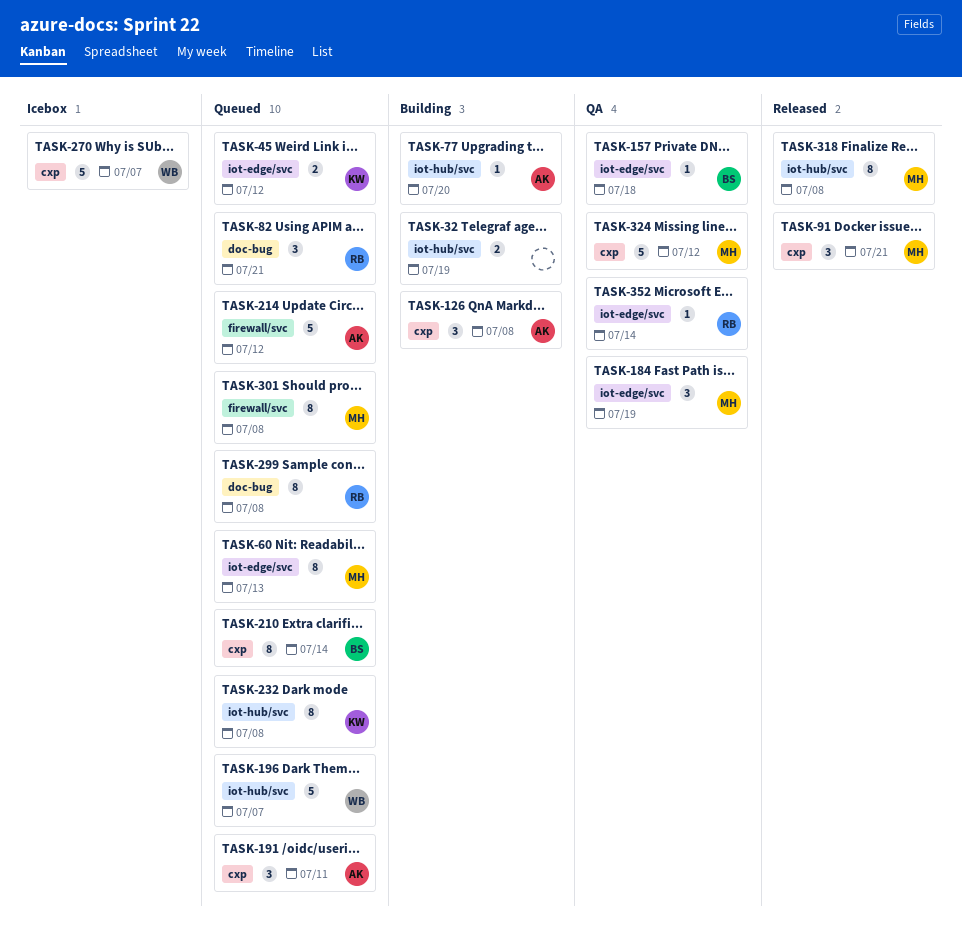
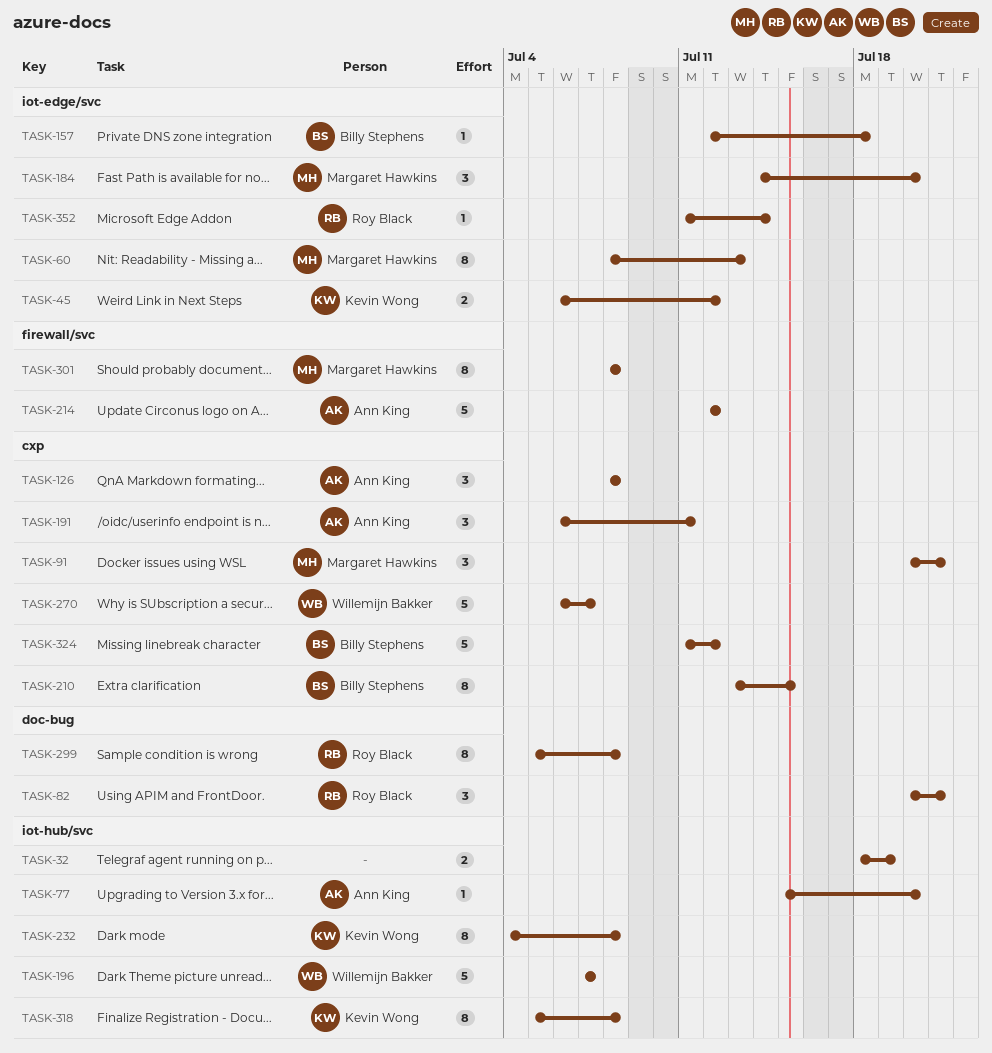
TASK-184, due: Jul 19 -> Jul 20
TASK-210, due: Jul 14 -> Jul 15
TASK-318, owner: Margaret Hawkins -> Kevin Wong
TASK-324, owner: Margaret Hawkins -> Billy Stephens

